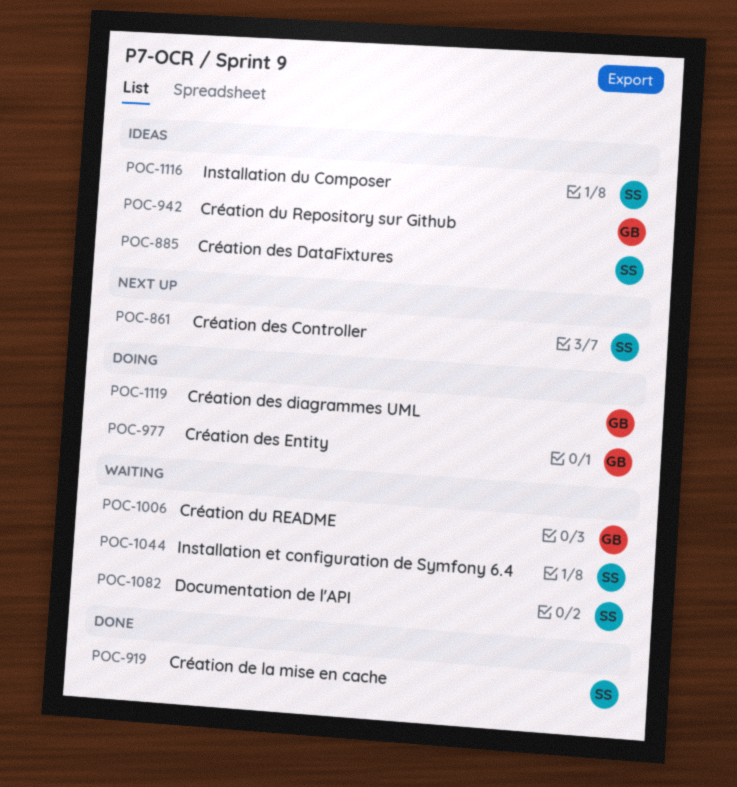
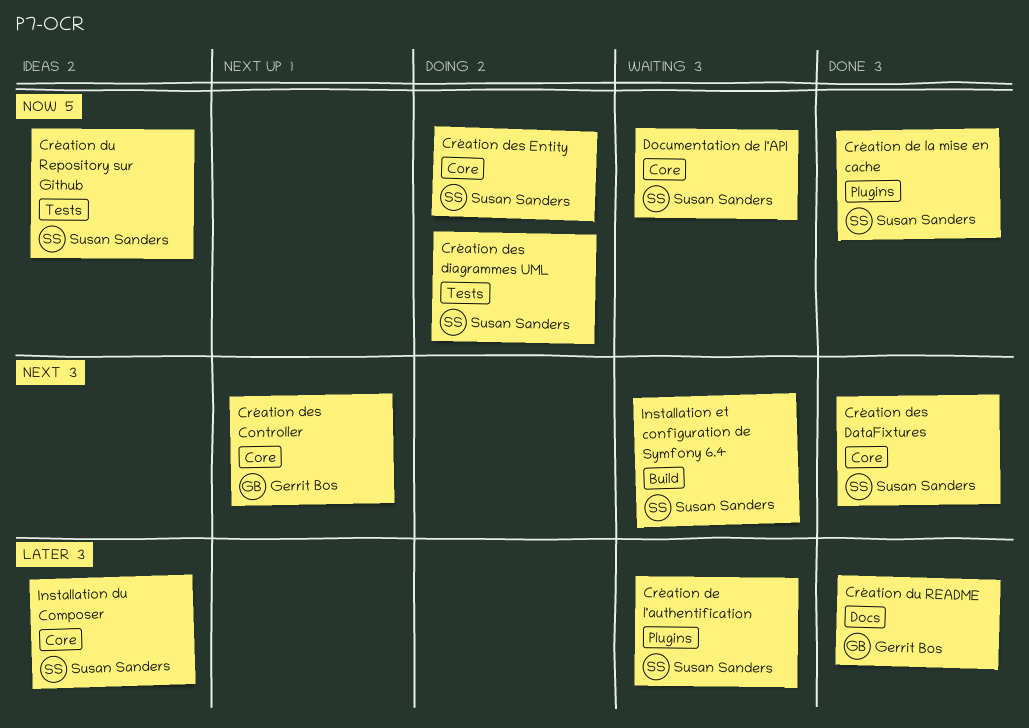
Création de l'authentification: none -> present
Création des Controller, owner: Susan Sanders -> Gerrit Bos
Création des DataFixtures, status: Ideas -> Done
Création des diagrammes UML, owner: Gerrit Bos -> Susan Sanders
Création des Entity, owner: Gerrit Bos -> Susan Sanders
Création du README, status: Waiting -> Done
Création du Repository sur Github, owner: Gerrit Bos -> Susan Sanders

